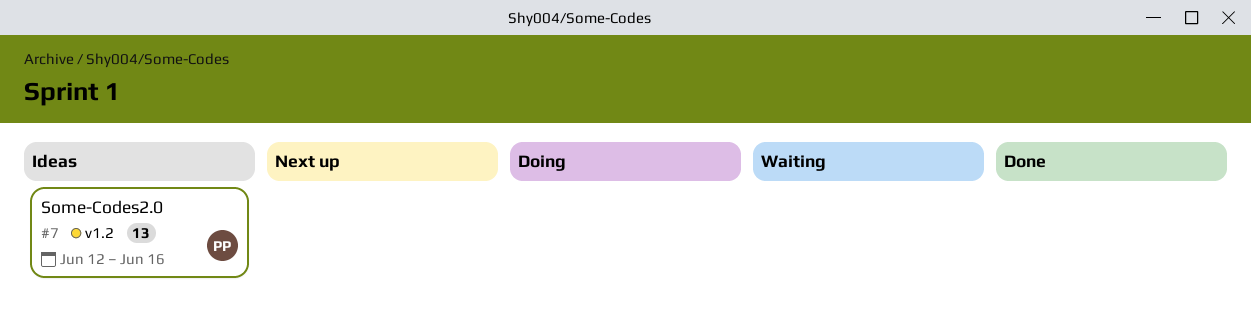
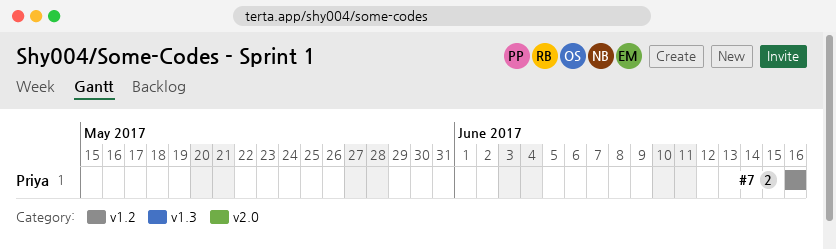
#7, estimate: 13 -> 2
#7, start: Jun 12 -> Jun 16

